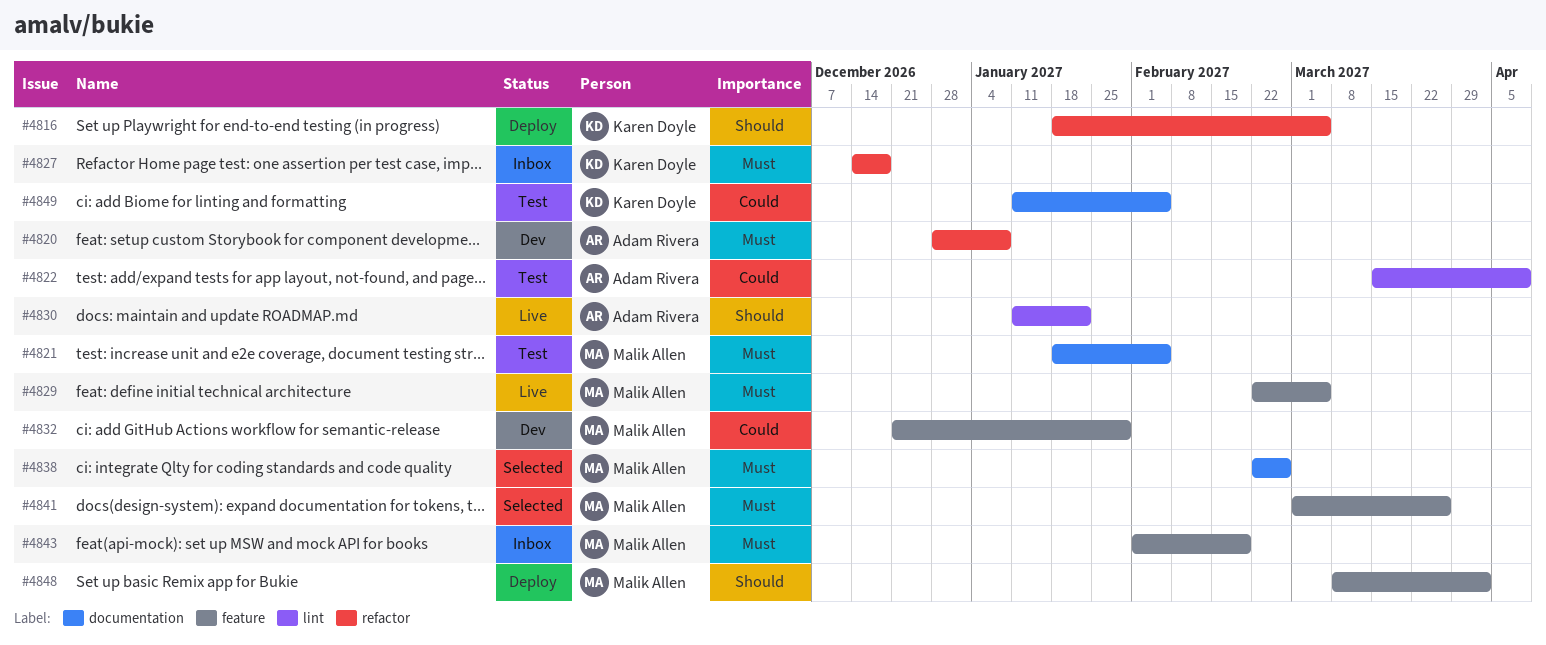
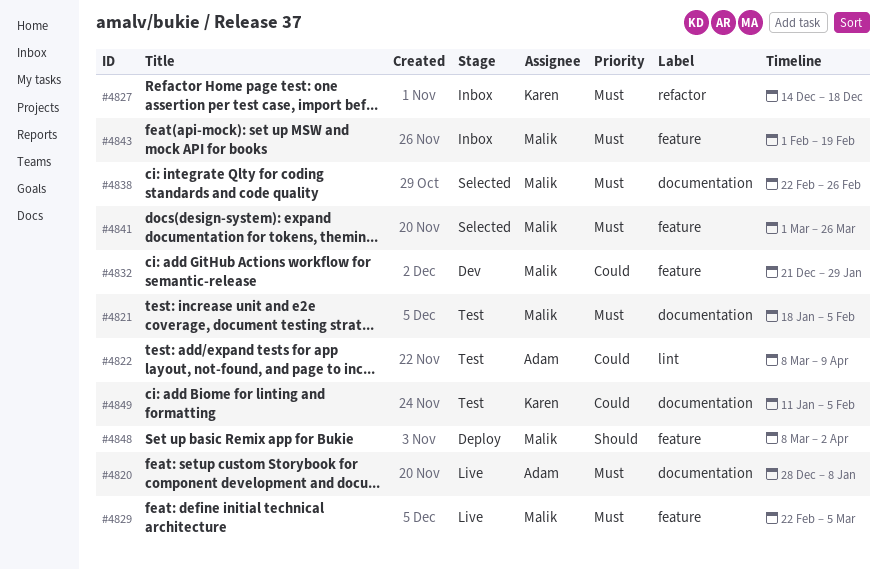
#4816: present -> none
#4820, status: Dev -> Live
#4820, label: refactor -> documentation
#4822, start: Mar 15 -> Mar 8
#4830: present -> none

